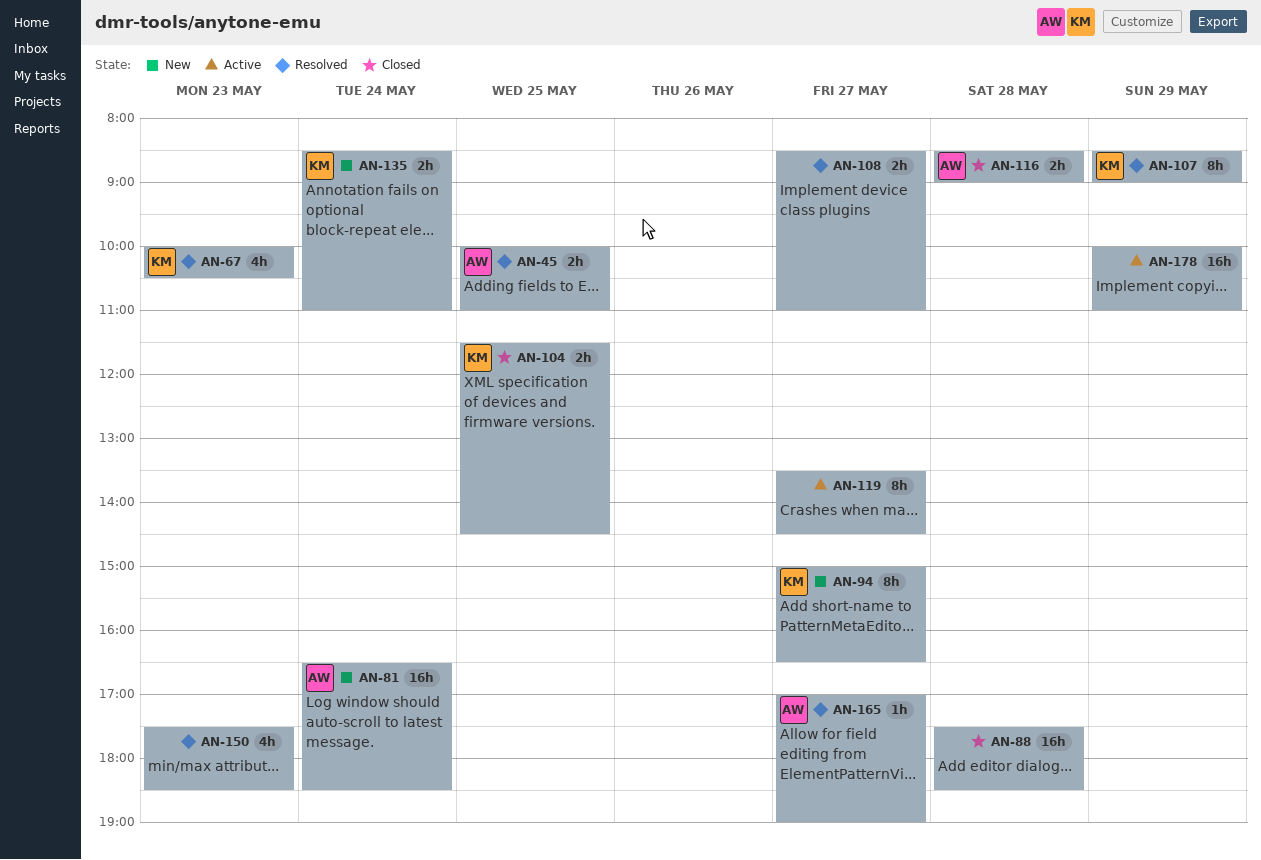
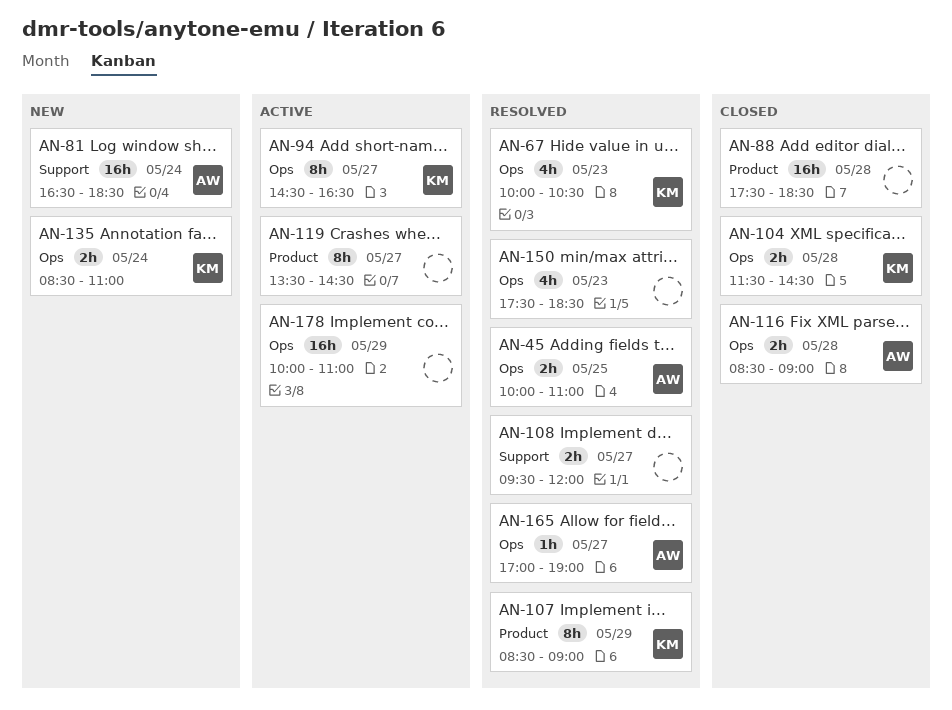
AN-94, status: New -> Active
AN-94, begins: 15:00 -> 14:30
AN-104, day: May 25 -> May 28
AN-108, begins: 08:30 -> 09:30
AN-108, ends: 11:00 -> 12:00

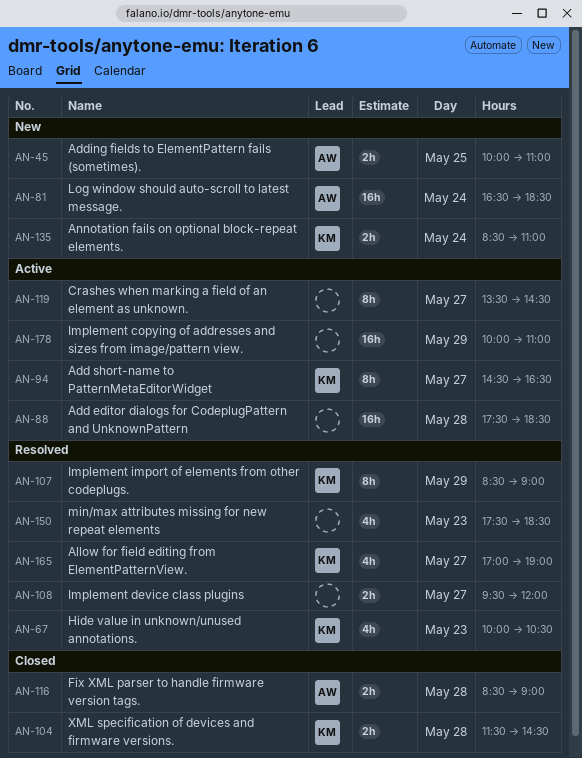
AN-45, status: Resolved -> New
AN-88, status: Closed -> Active
AN-165, owner: AW -> KM
AN-165, estimate: 1h -> 4h

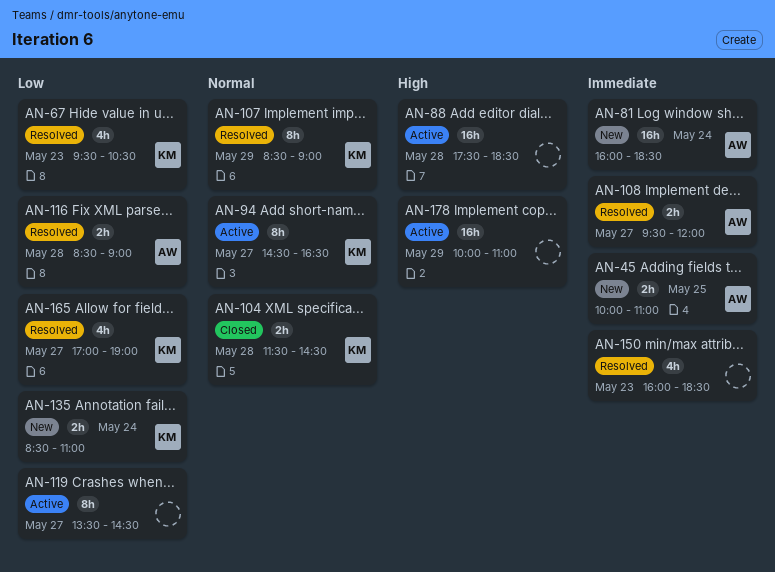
AN-67, begins: 10:00 -> 09:30
AN-81, begins: 16:30 -> 16:00
AN-108, owner: none -> AW
AN-116, status: Closed -> Resolved
AN-150, begins: 17:30 -> 16:00

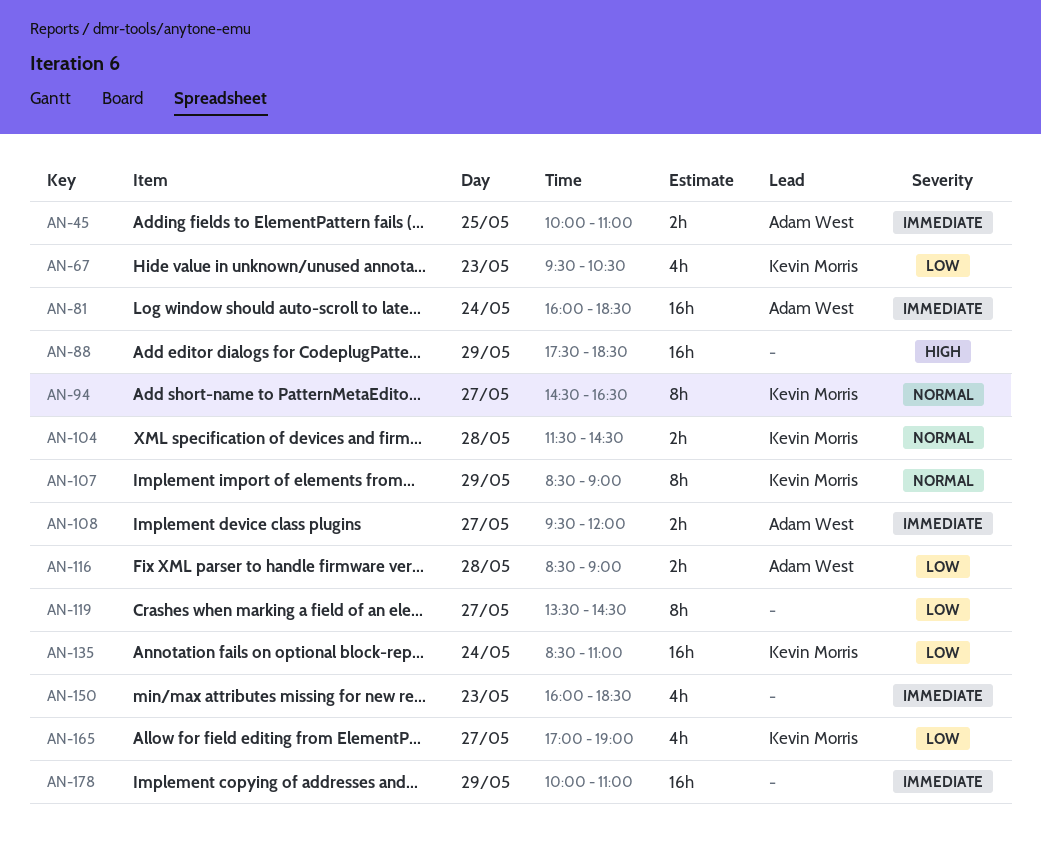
AN-88, day: May 28 -> May 29
AN-135, estimate: 2h -> 16h
AN-178, priority: High -> Immediate

